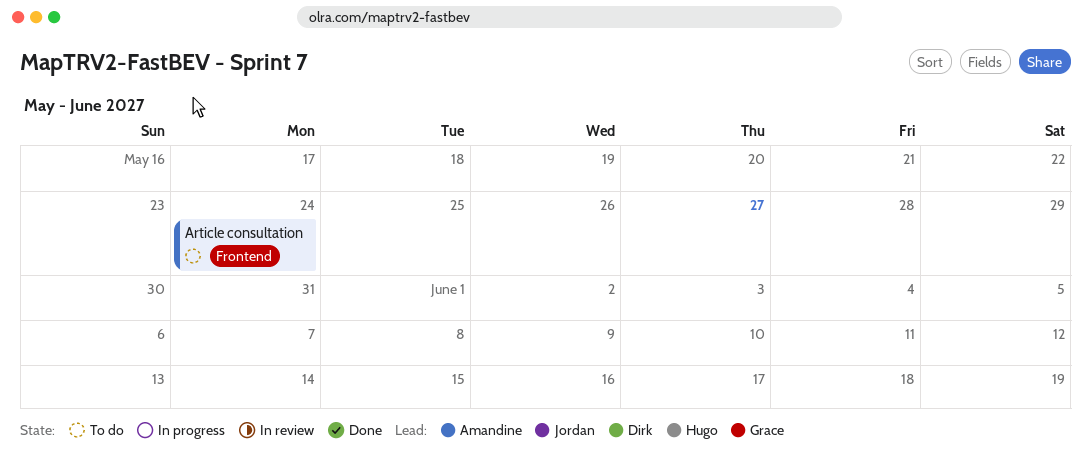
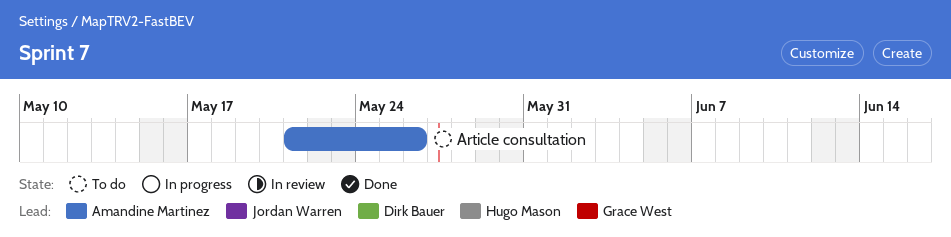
Article consultation, due: May 24 -> May 26

